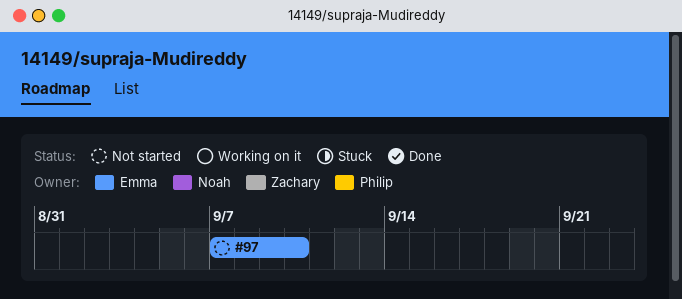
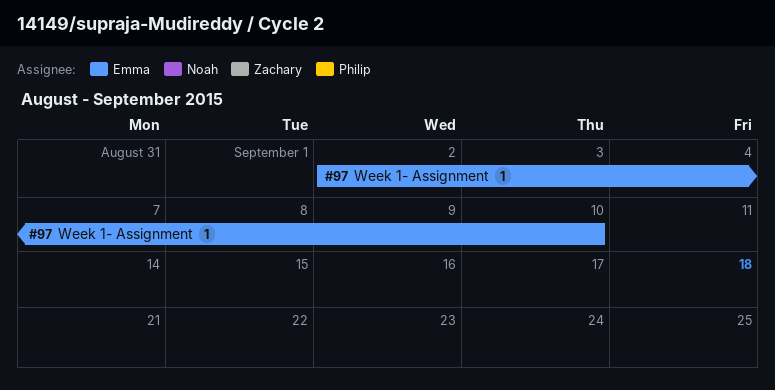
#97, start: Sep 7 -> Sep 2

